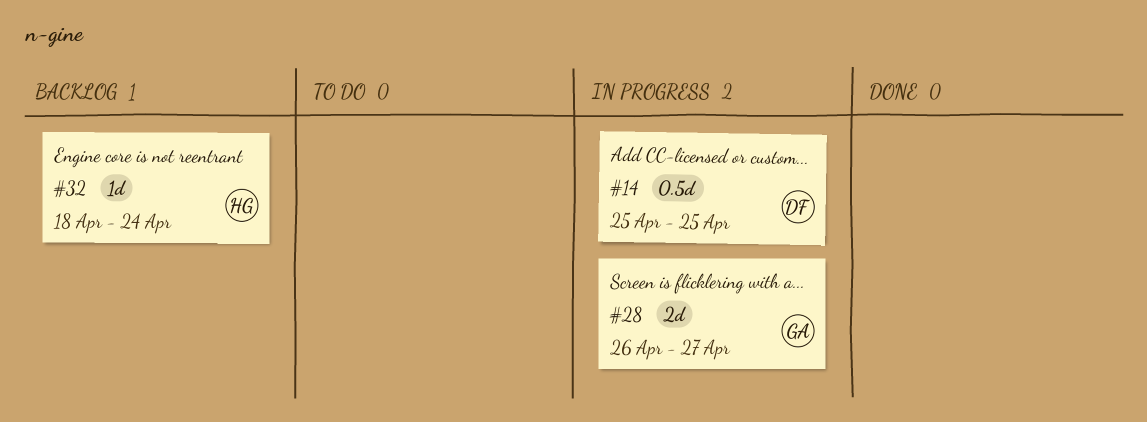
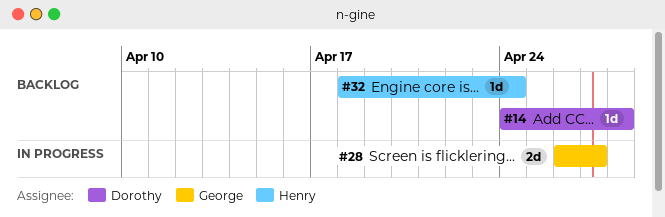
#14, status: In progress -> Backlog
#14, estimate: 0.5d -> 1d
#14, start: Apr 25 -> Apr 24
#14, due: Apr 25 -> Apr 28

